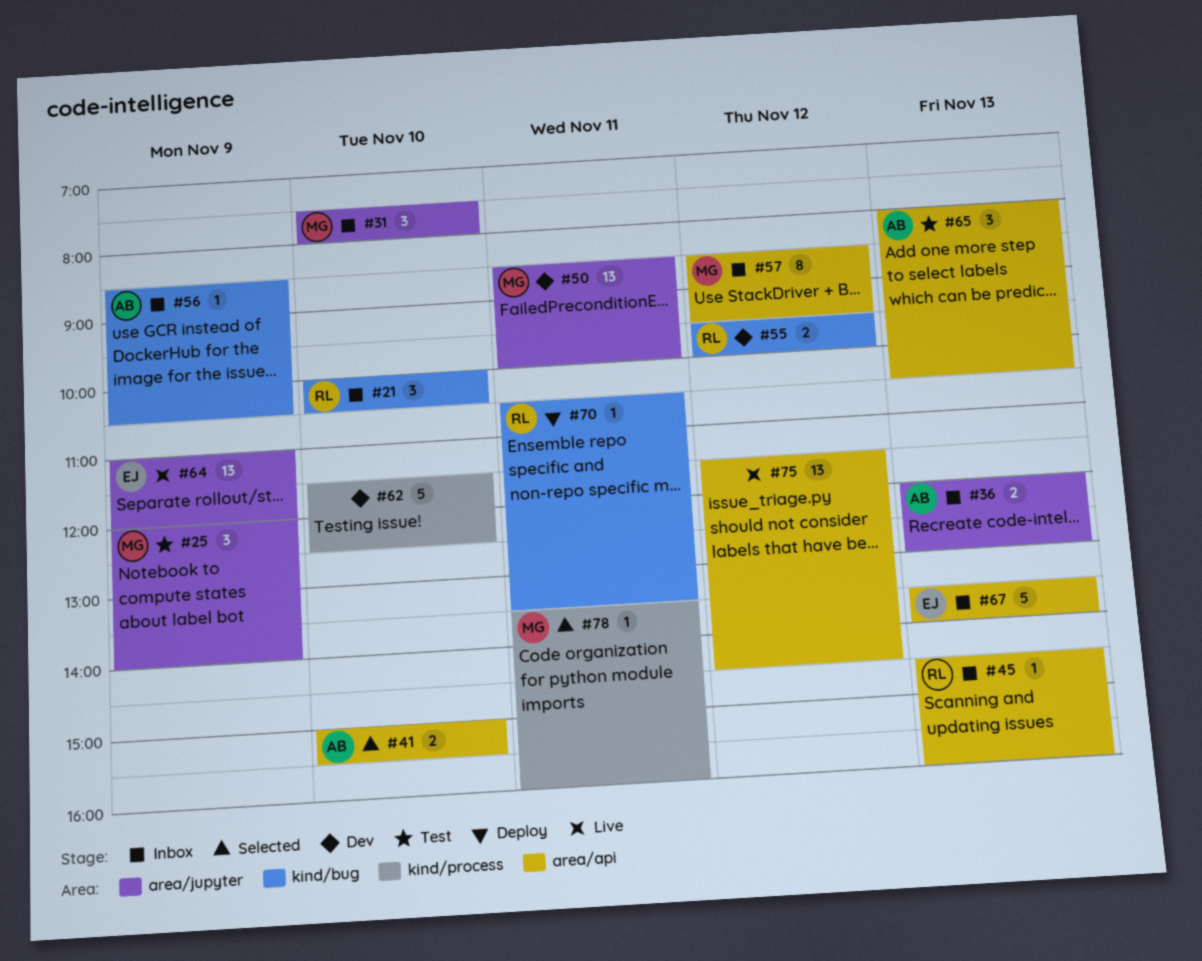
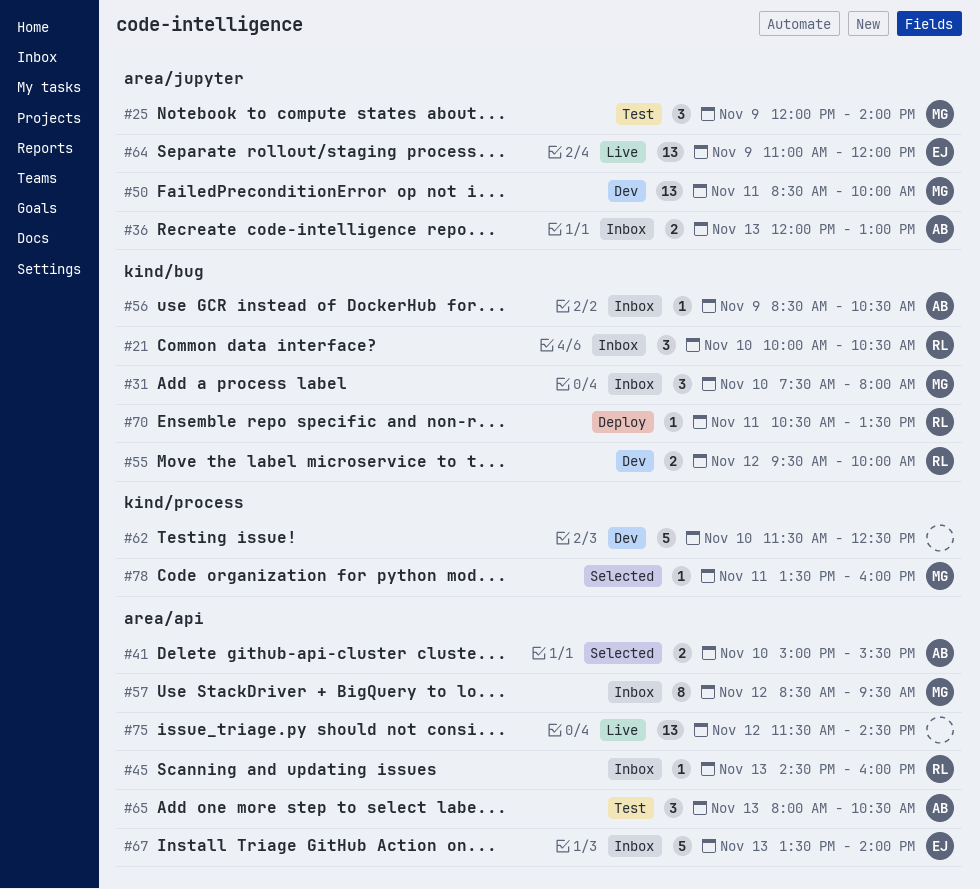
#31, label: area/jupyter -> kind/bug

